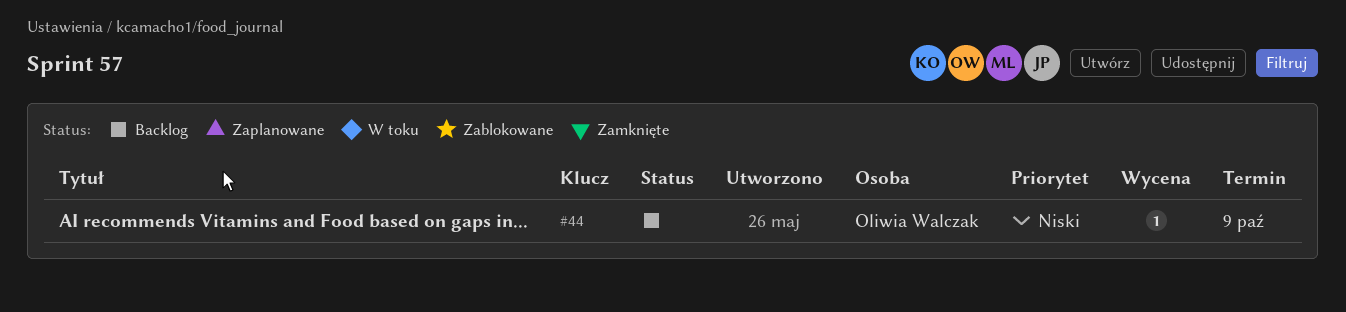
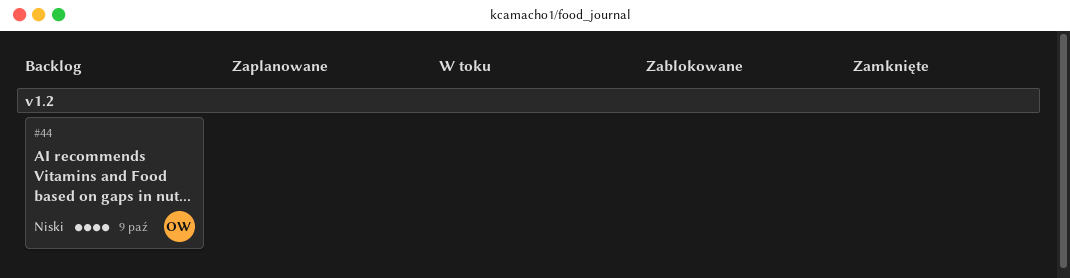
#44, estimate: 1 -> 4

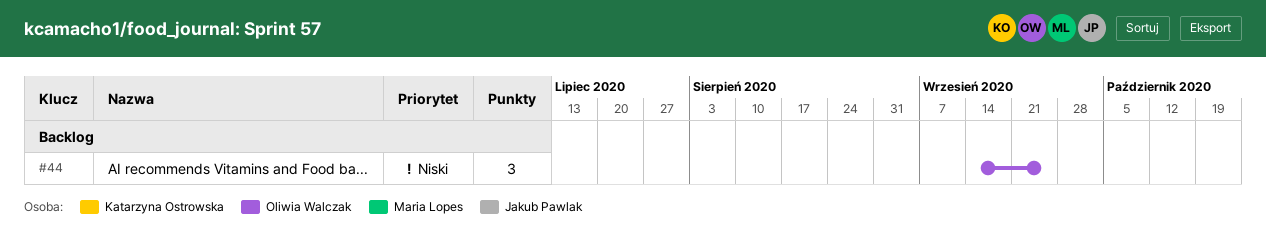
#44, estimate: 4 -> 3
#44, due: Oct 9 -> Sep 25

